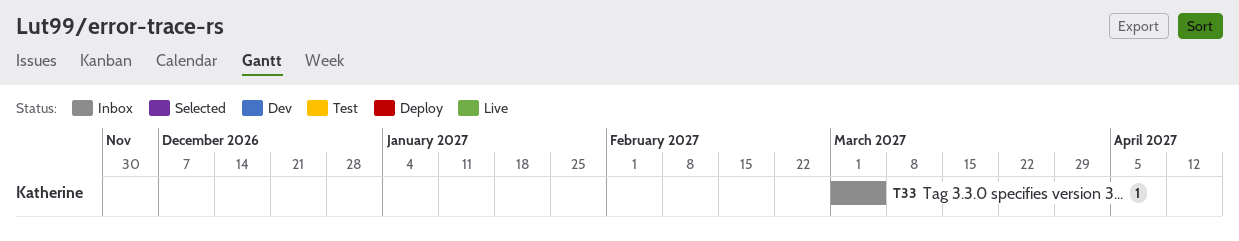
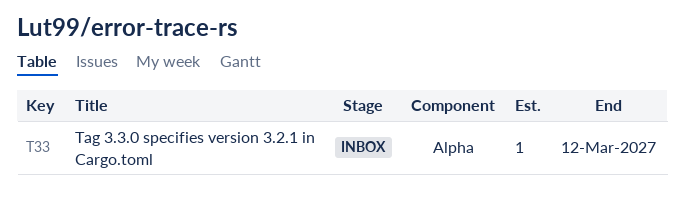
T33, due: Mar 5 -> Mar 12

